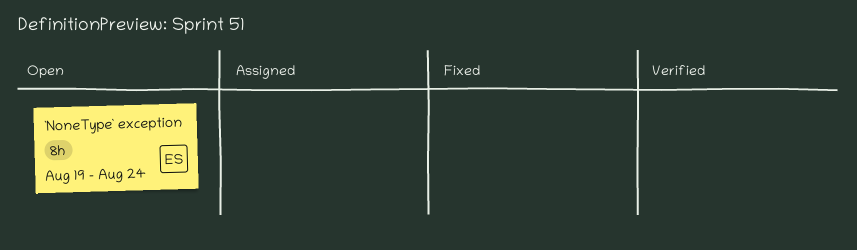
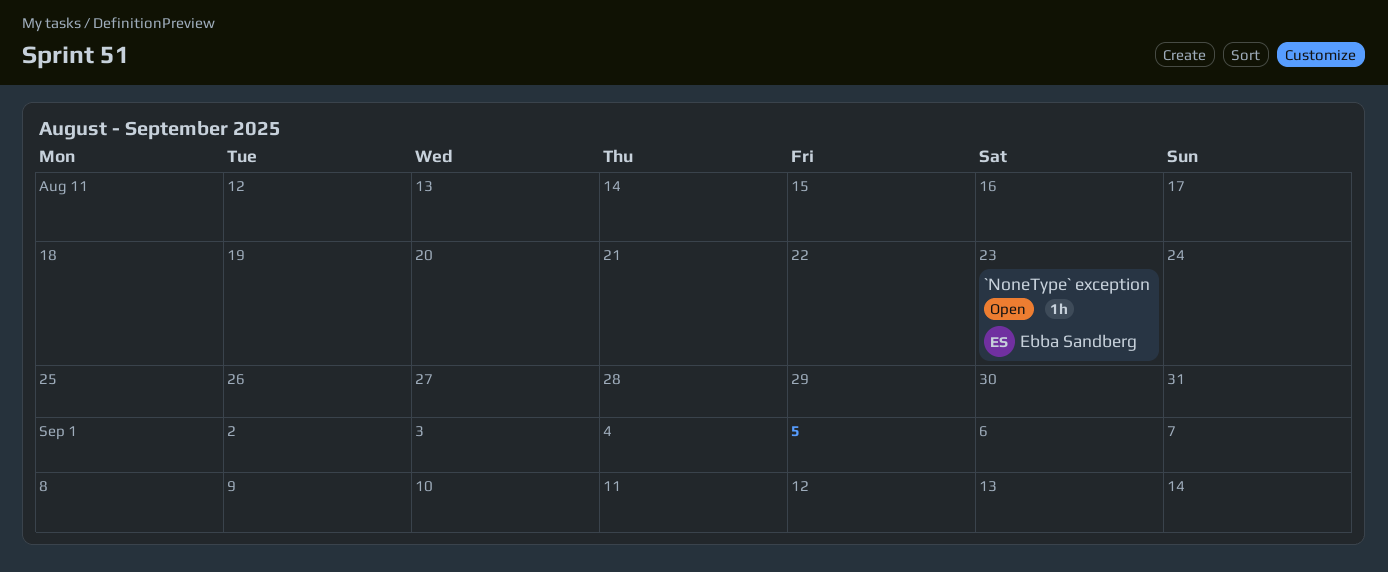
`NoneType` exception, estimate: 8h -> 1h
`NoneType` exception, due: Aug 24 -> Aug 23

